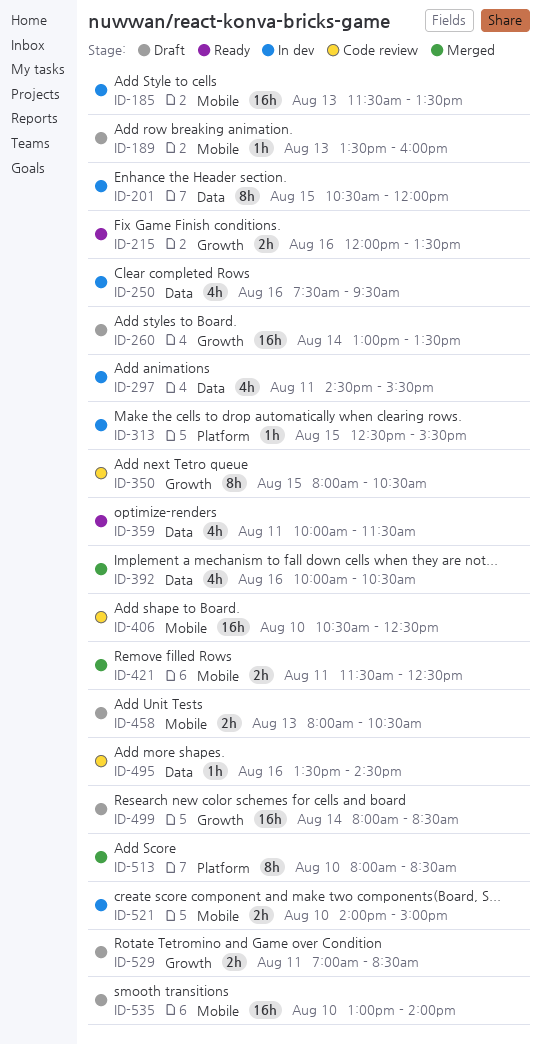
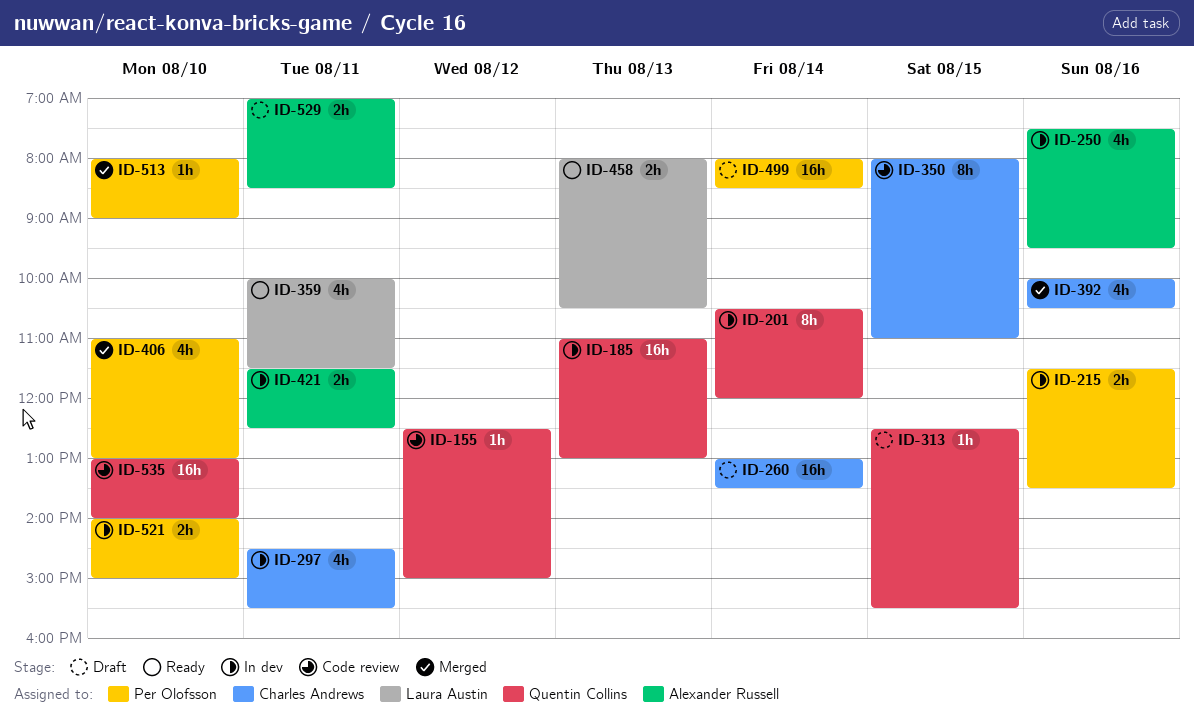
ID-155: none -> present
ID-185, begins: 11:30 -> 11:00
ID-185, ends: 13:30 -> 13:00
ID-189: present -> none
ID-201, day: Aug 15 -> Aug 14
ID-215, status: Ready -> In dev
ID-215, begins: 12:00 -> 11:30
ID-313, status: In dev -> Draft
ID-350, ends: 10:30 -> 11:00
ID-406, status: Code review -> Merged
ID-406, estimate: 16h -> 4h
ID-406, begins: 10:30 -> 11:00
ID-406, ends: 12:30 -> 13:00
ID-421, status: Merged -> In dev
ID-458, status: Draft -> Ready
ID-495: present -> none
ID-513, estimate: 8h -> 1h
ID-513, ends: 08:30 -> 09:00
ID-535, status: Draft -> Code review

